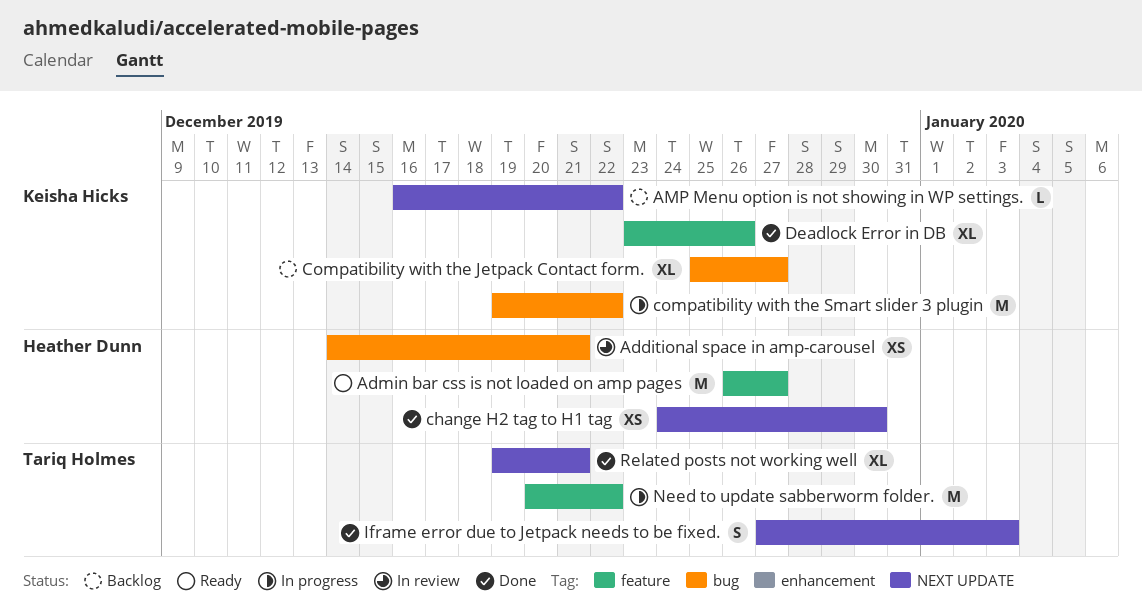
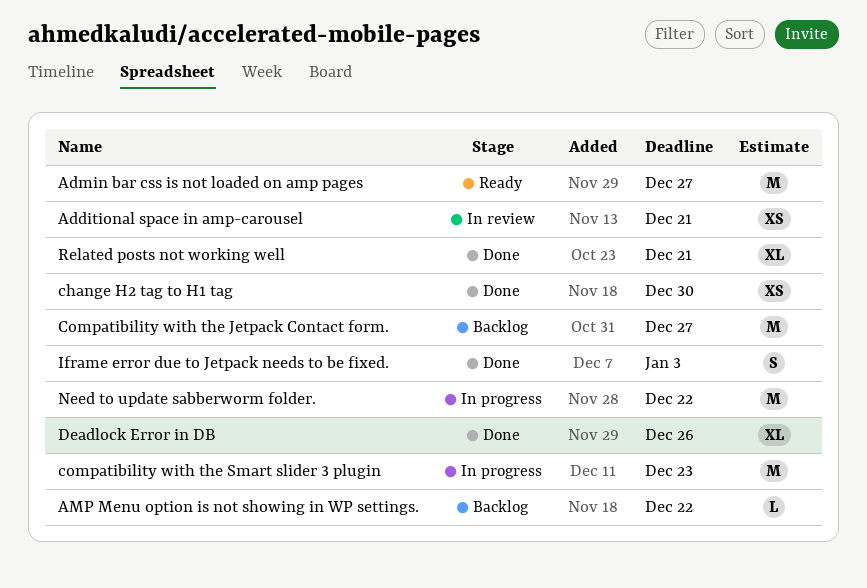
Compatibility with the Jetpack Contact form., estimate: XL -> M
compatibility with the Smart slider 3 plugin, due: Dec 22 -> Dec 23

